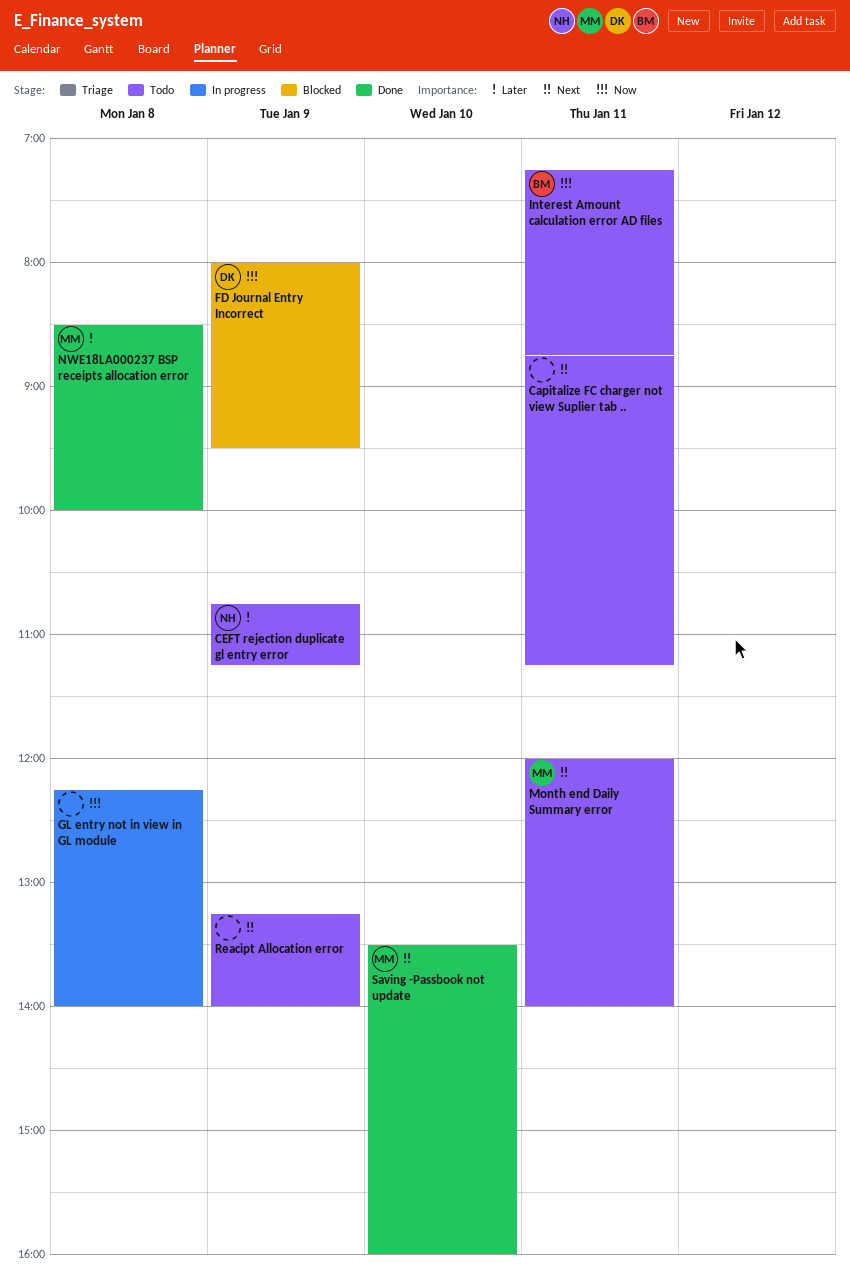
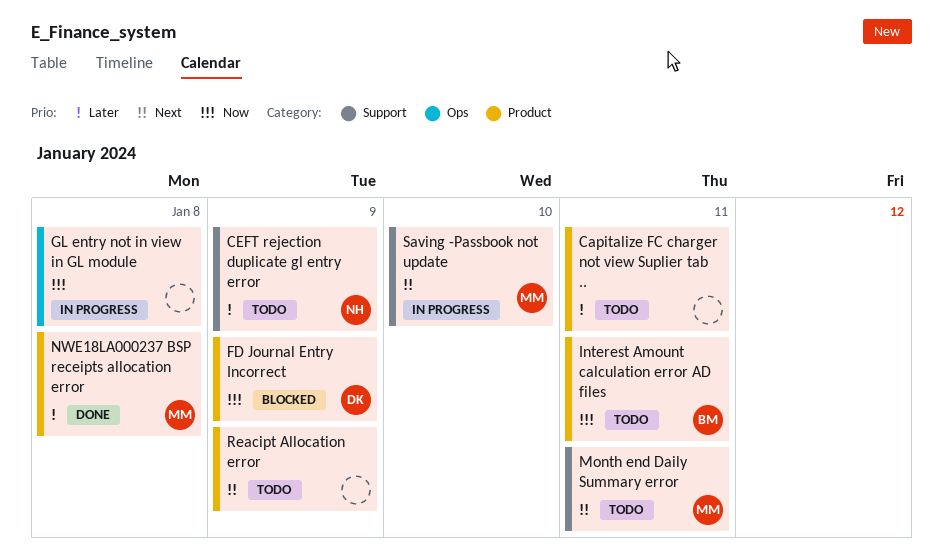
Capitalize FC charger not view Suplier tab .., priority: Next -> Later
Saving -Passbook not update, status: Done -> In progress

